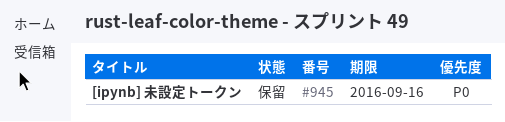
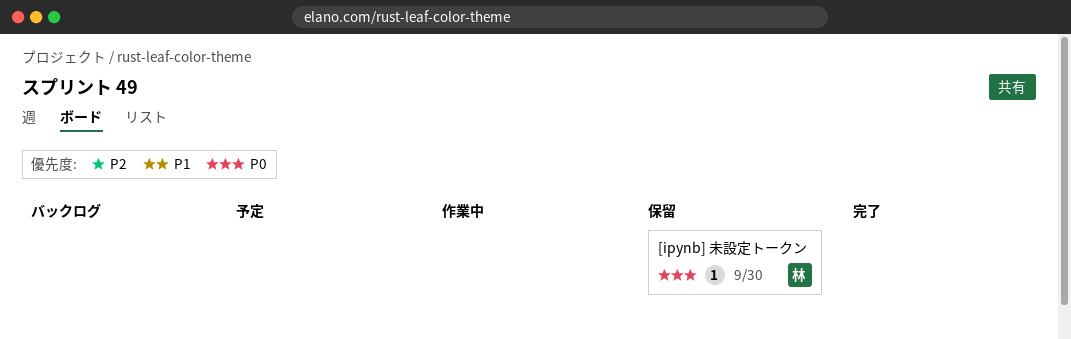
[ipynb] 未設定トークン, due: Sep 16 -> Sep 30

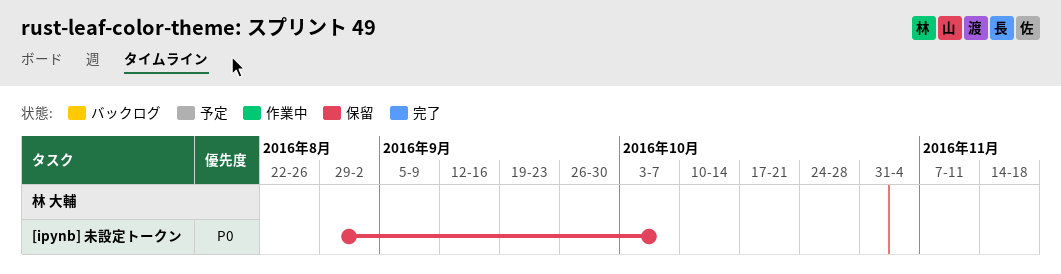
[ipynb] 未設定トークン, due: Sep 30 -> Oct 7

